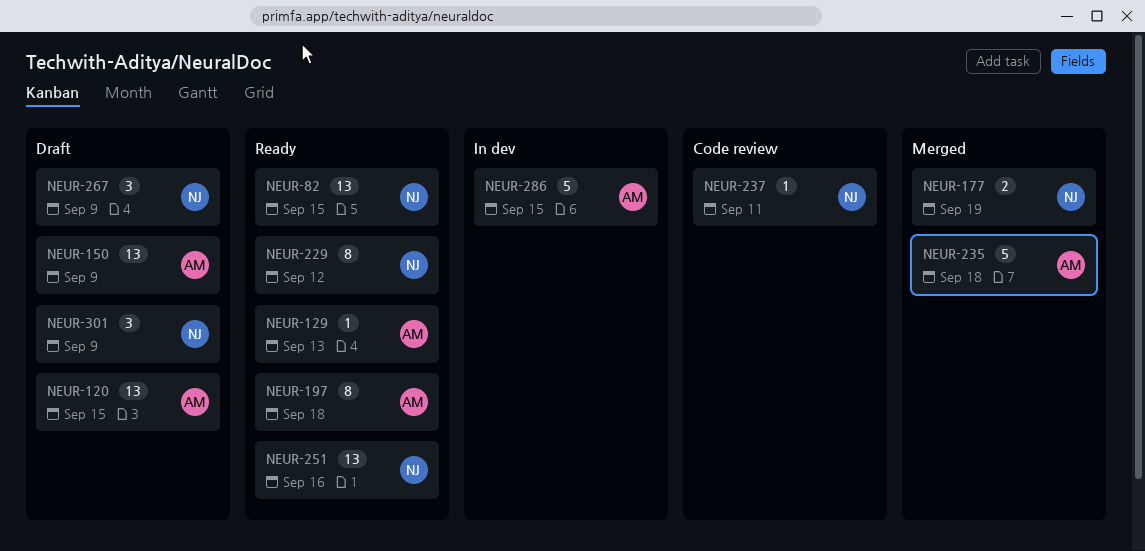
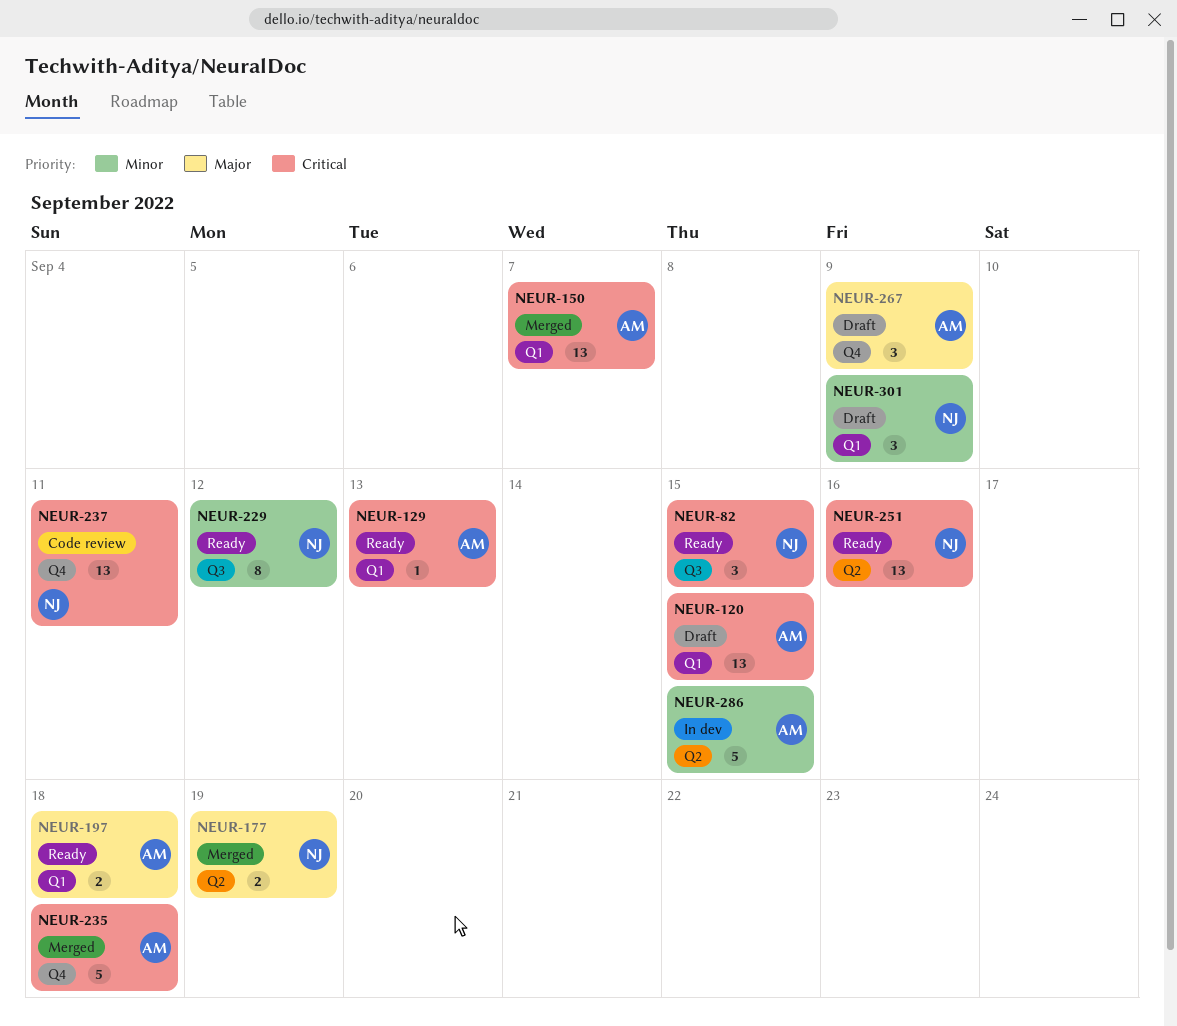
NEUR-82, estimate: 13 -> 3
NEUR-150, status: Draft -> Merged
NEUR-150, due: Sep 9 -> Sep 7
NEUR-197, estimate: 8 -> 2
NEUR-237, estimate: 1 -> 13
NEUR-267, owner: NJ -> AM

